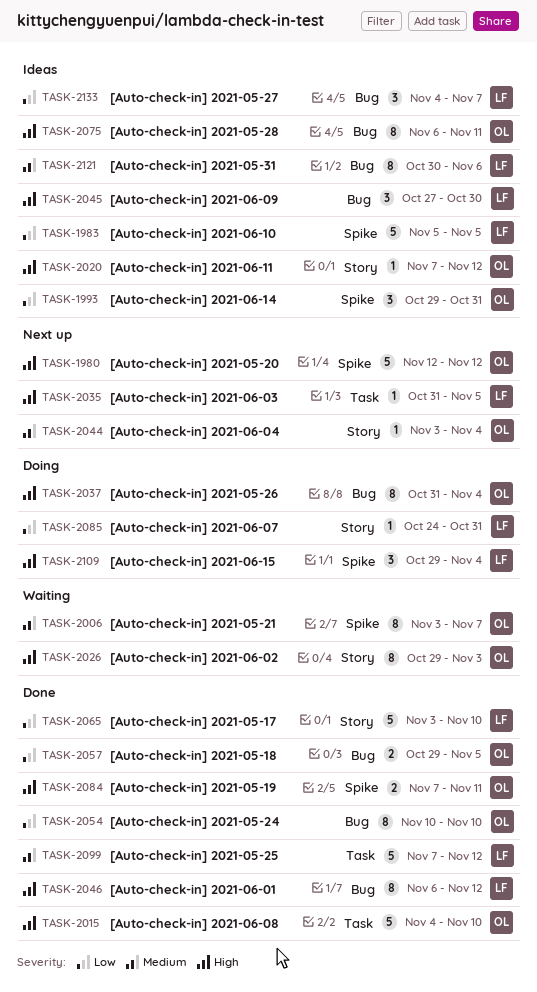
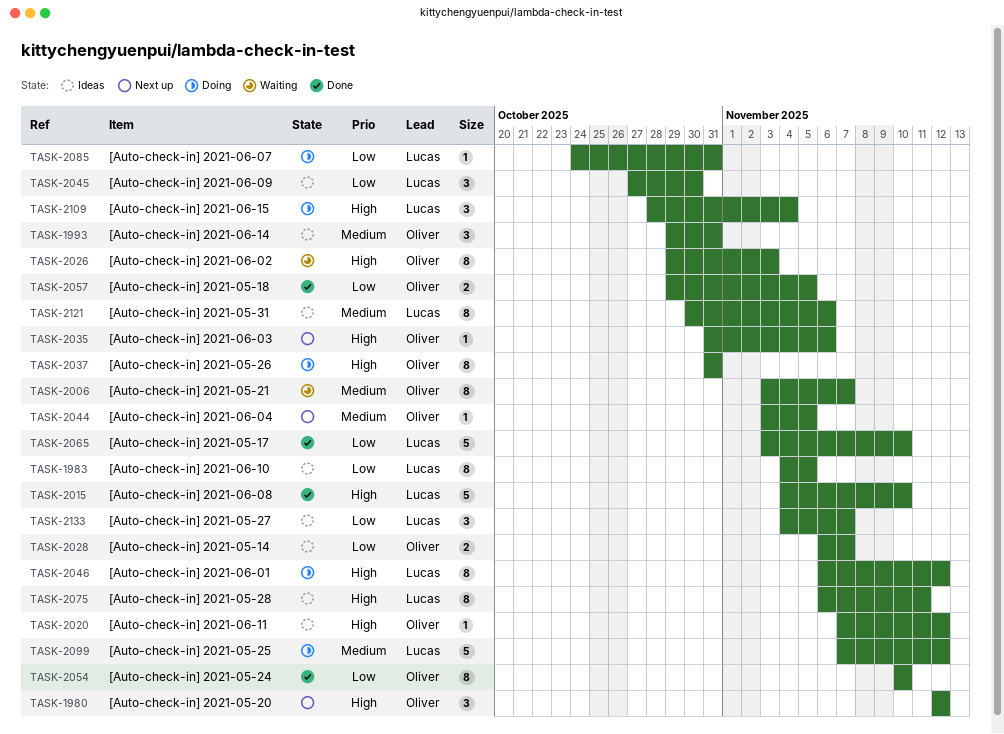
TASK-1980, estimate: 5 -> 3
TASK-1983, estimate: 5 -> 8
TASK-1983, start: Nov 5 -> Nov 4
TASK-1993, priority: Low -> Medium
TASK-2015, owner: Oliver -> Lucas
TASK-2028: none -> present
TASK-2035, owner: Lucas -> Oliver
TASK-2035, due: Nov 5 -> Nov 6
TASK-2037, due: Nov 4 -> Oct 31
TASK-2044, due: Nov 4 -> Nov 5
TASK-2045, priority: High -> Low
TASK-2046, status: Done -> Doing
TASK-2075, owner: Oliver -> Lucas
TASK-2084: present -> none
TASK-2099, status: Done -> Doing
TASK-2109, start: Oct 29 -> Oct 28

